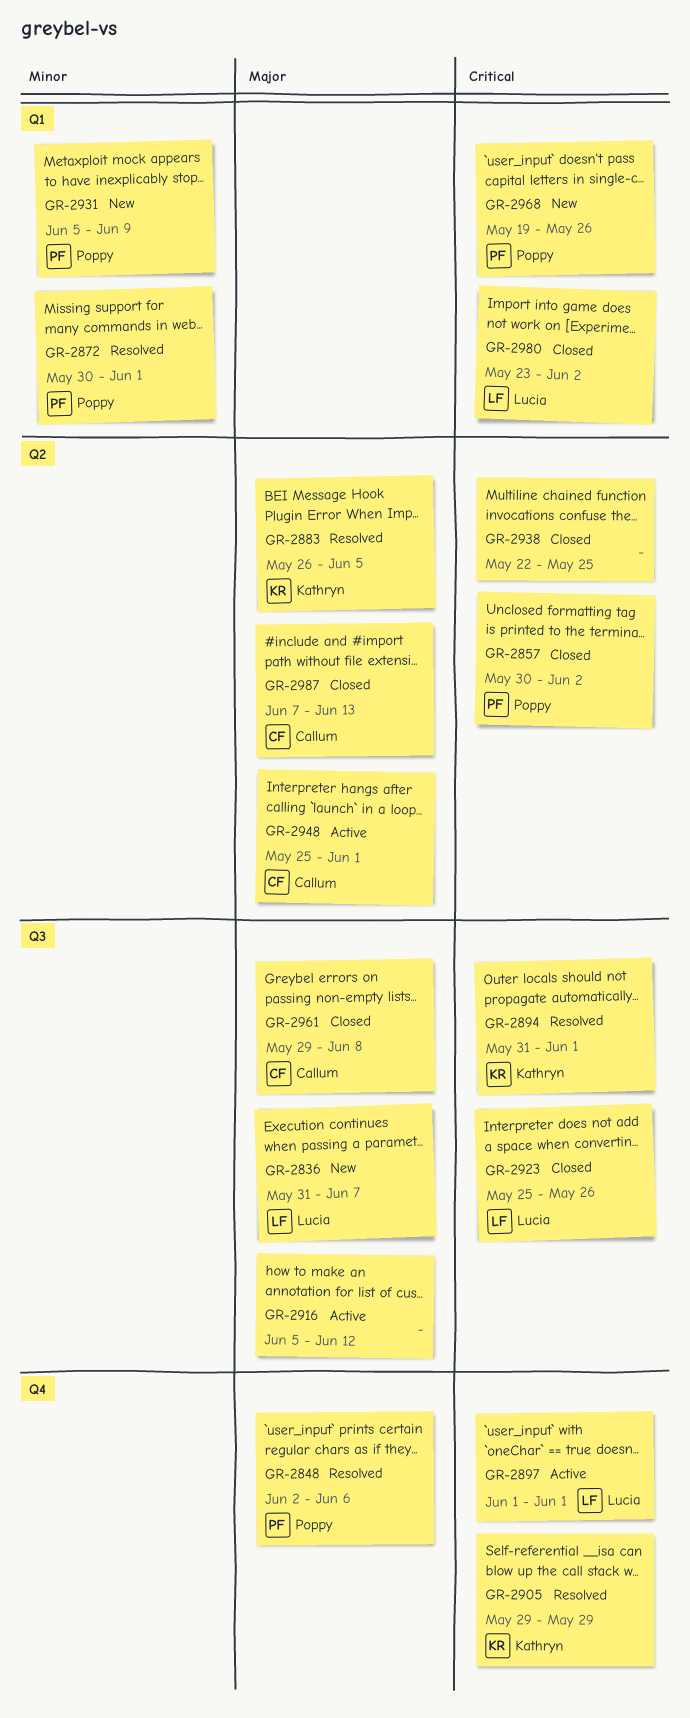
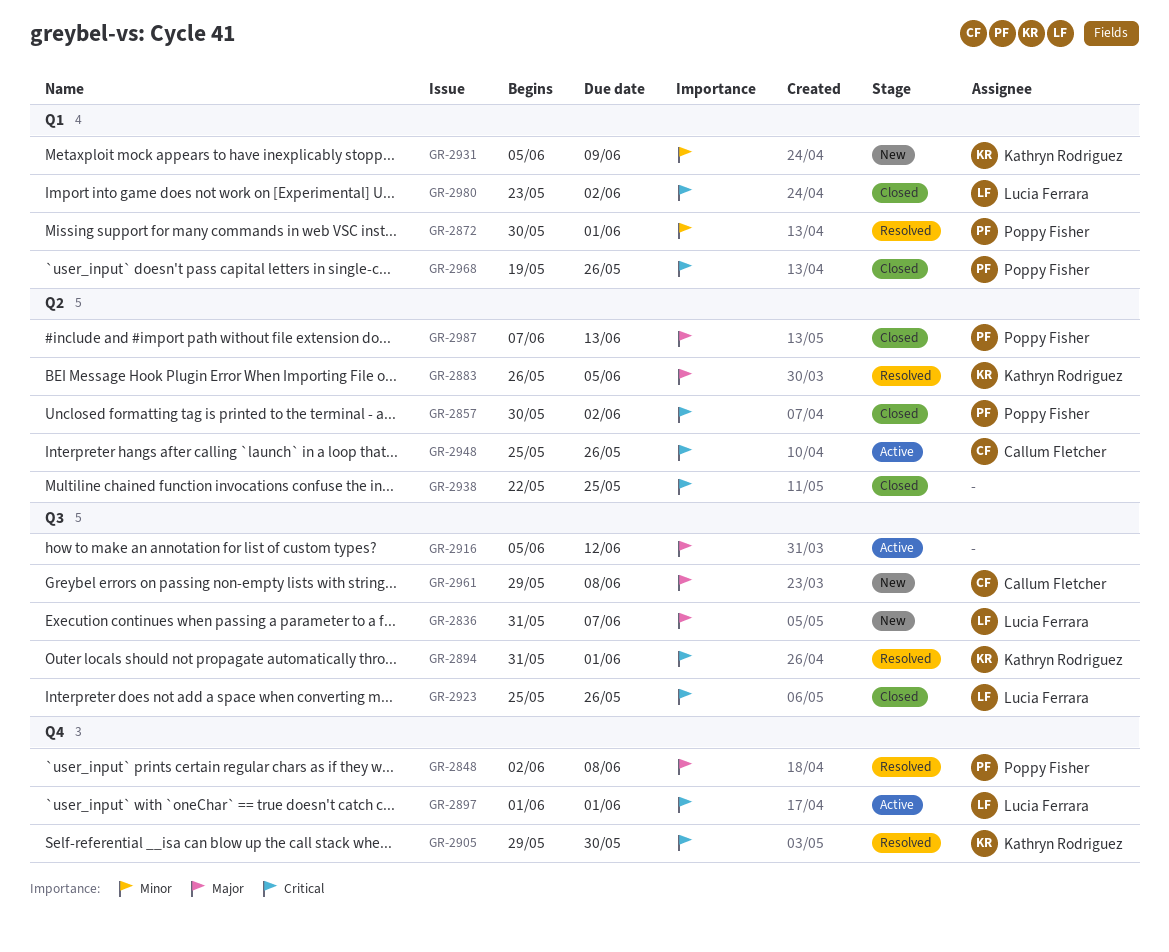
GR-2848, due: Jun 6 -> Jun 8
GR-2905, due: May 29 -> May 30
GR-2931, owner: Poppy Fisher -> Kathryn Rodriguez
GR-2948, priority: Major -> Critical
GR-2948, due: Jun 1 -> May 26
GR-2961, status: Closed -> New
GR-2968, status: New -> Closed
GR-2987, owner: Callum Fletcher -> Poppy Fisher

